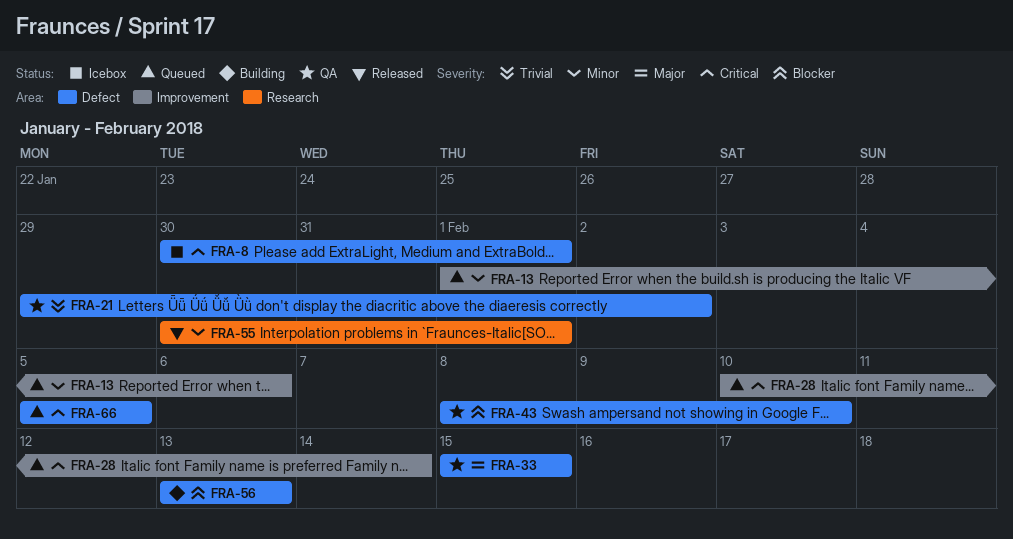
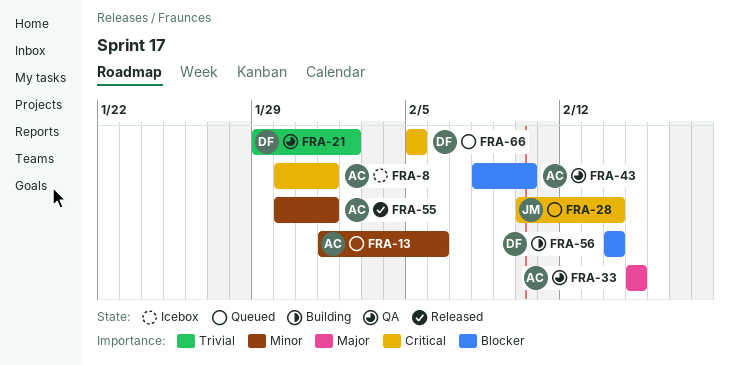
FRA-56, start: Feb 13 -> Feb 14
FRA-56, due: Feb 13 -> Feb 14

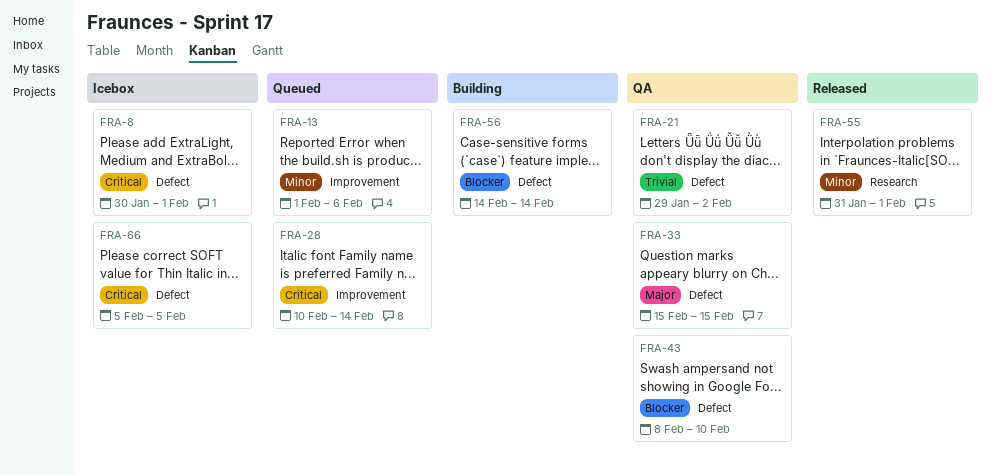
FRA-55, start: Jan 30 -> Jan 31
FRA-66, status: Queued -> Icebox

